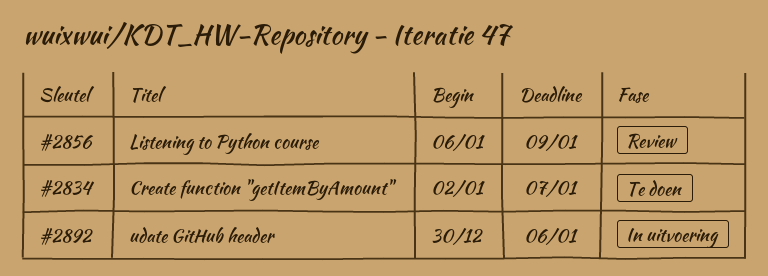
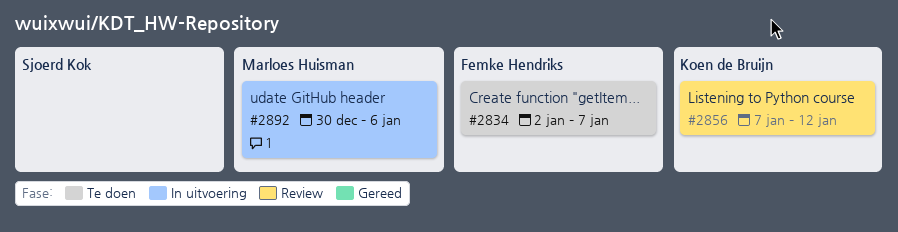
#2856, start: Jan 6 -> Jan 7
#2856, due: Jan 9 -> Jan 12

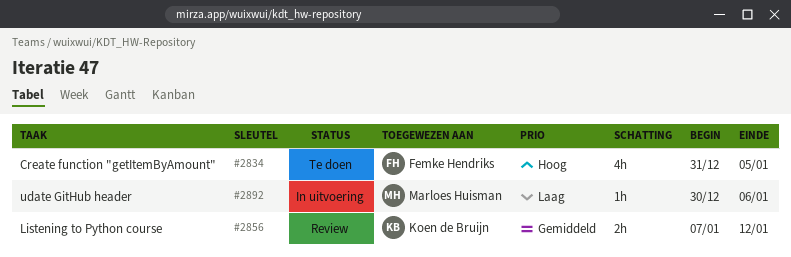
#2834, start: Jan 2 -> Dec 31
#2834, due: Jan 7 -> Jan 5

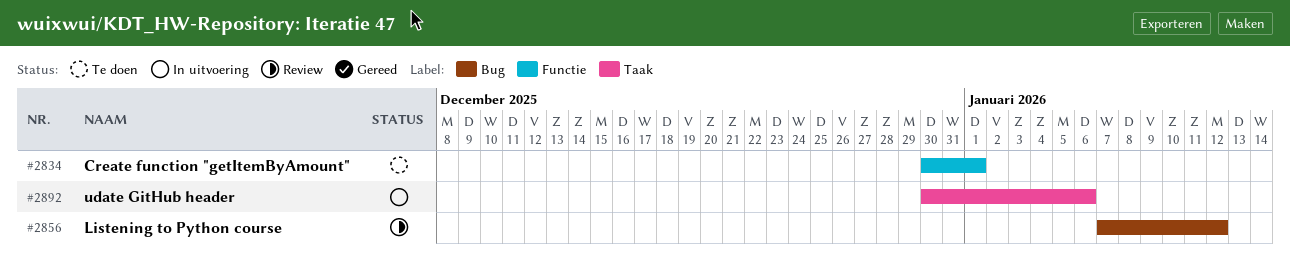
#2834, start: Dec 31 -> Dec 30
#2834, due: Jan 5 -> Jan 1

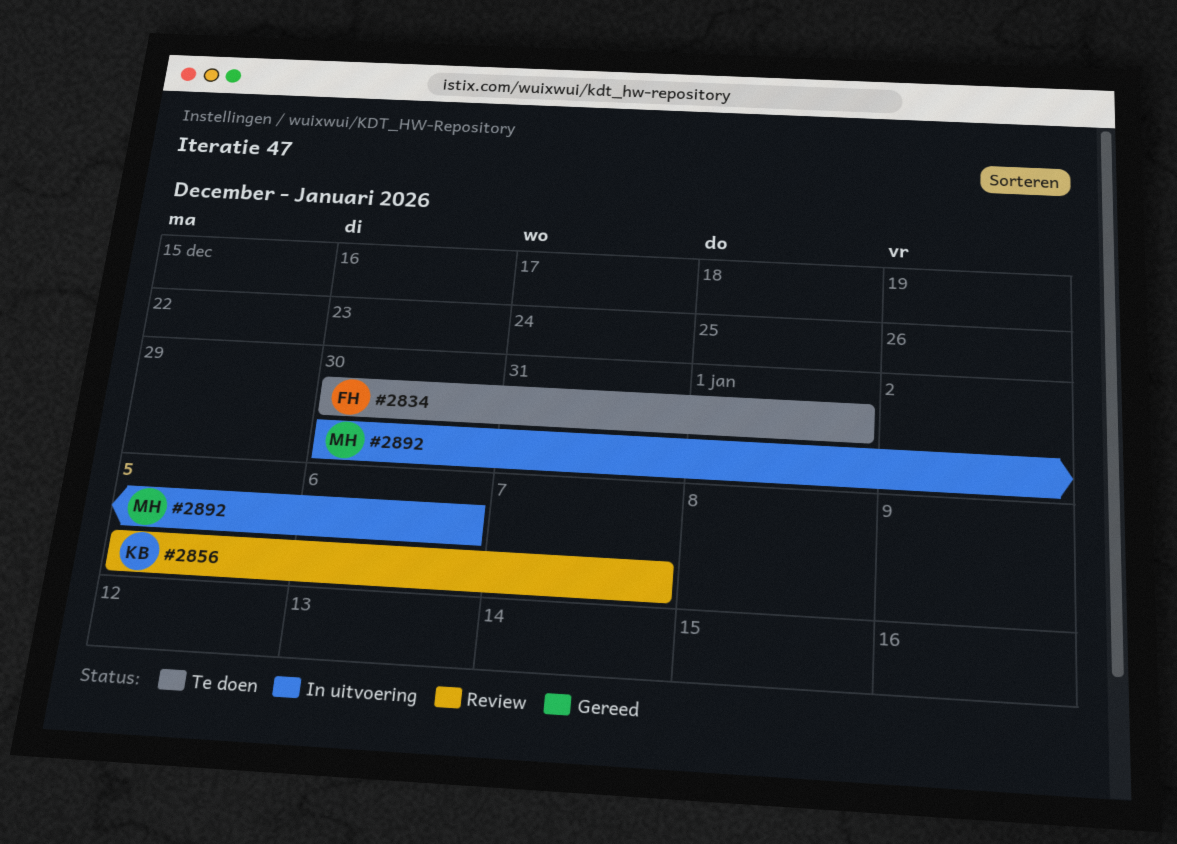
#2856, start: Jan 7 -> Jan 5
#2856, due: Jan 12 -> Jan 7

